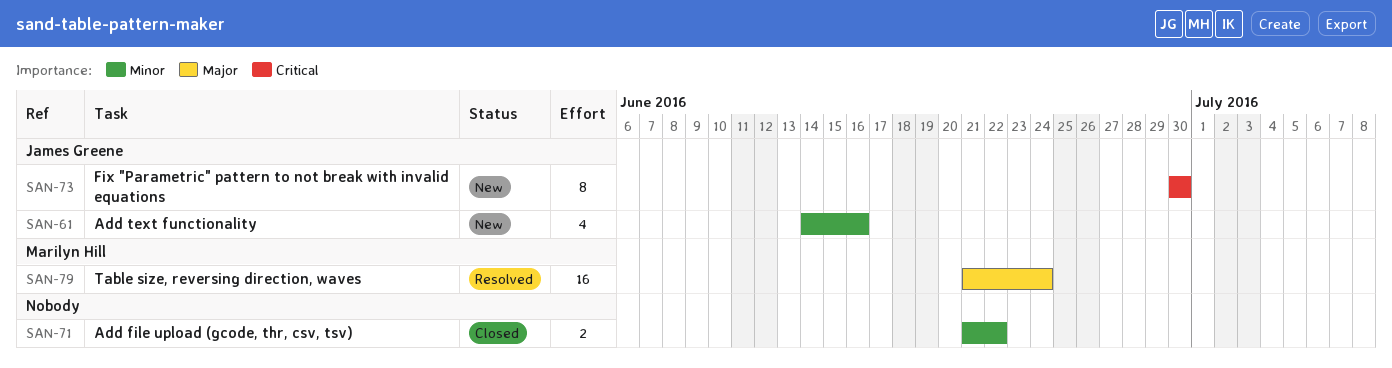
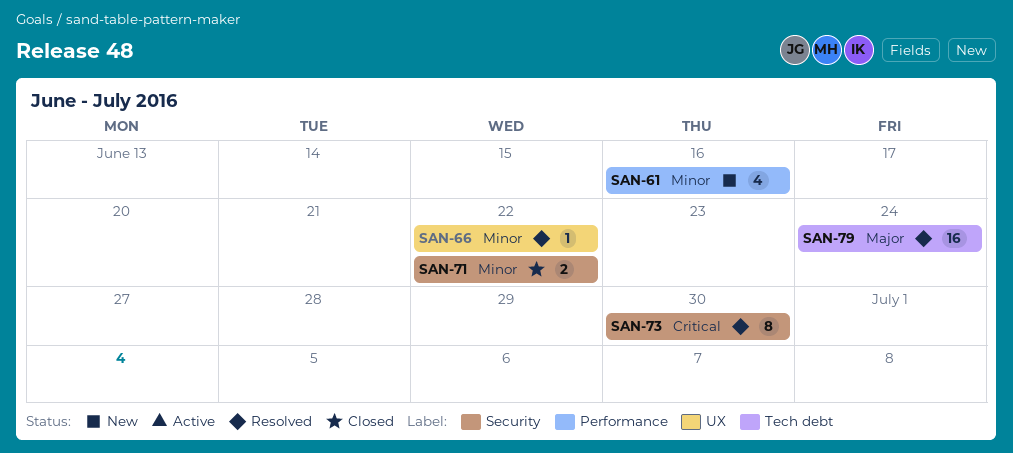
SAN-66: none -> present
SAN-73, status: New -> Resolved

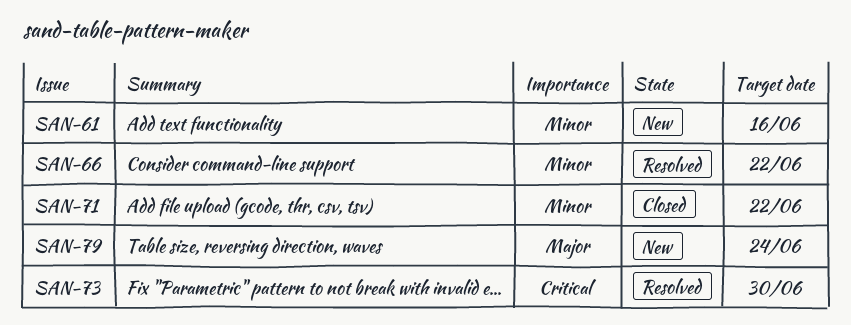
SAN-79, status: Resolved -> New

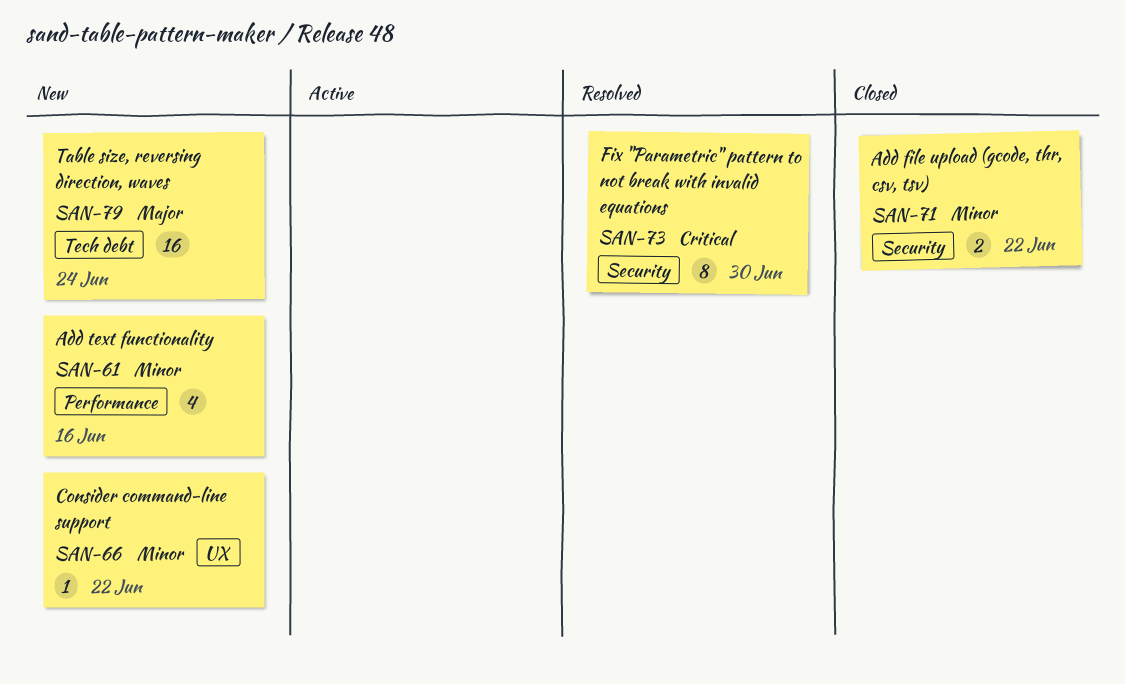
SAN-66, status: Resolved -> New

